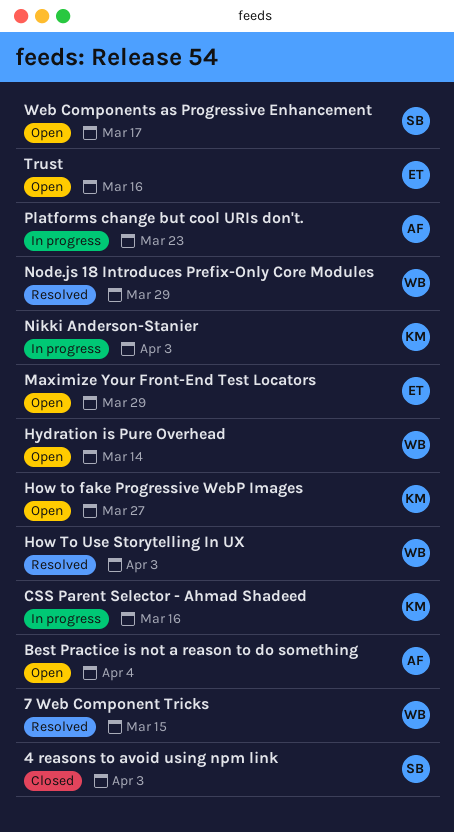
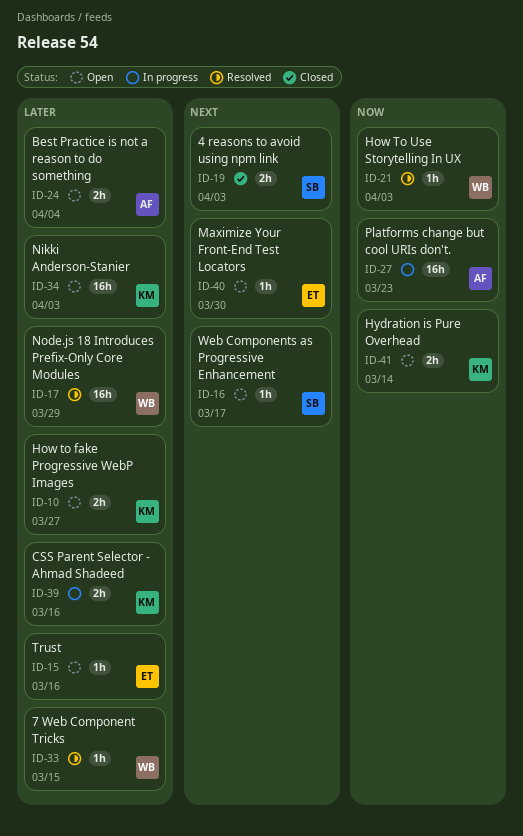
Hydration is Pure Overhead, owner: WB -> KM
Maximize Your Front-End Test Locators, due: Mar 29 -> Mar 30
Nikki Anderson-Stanier, status: In progress -> Open

